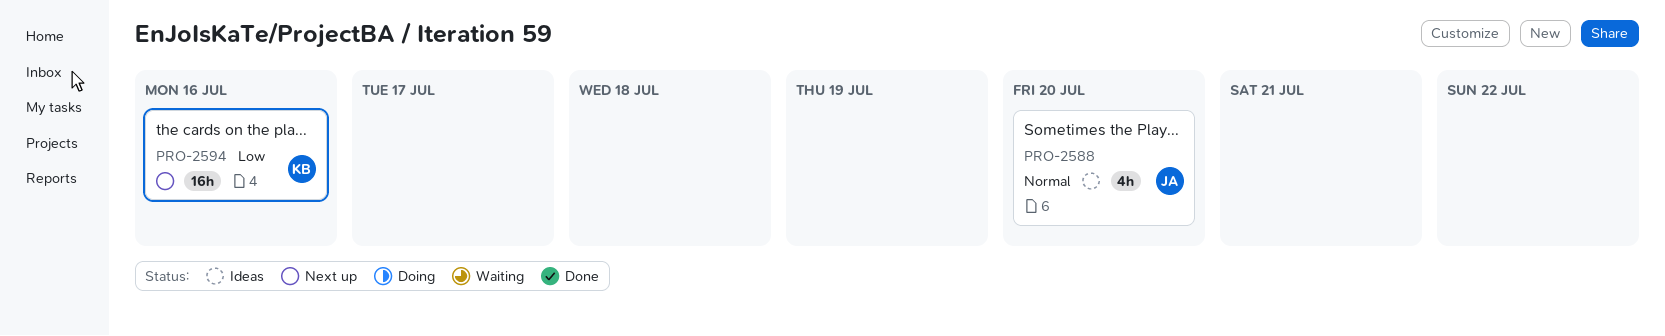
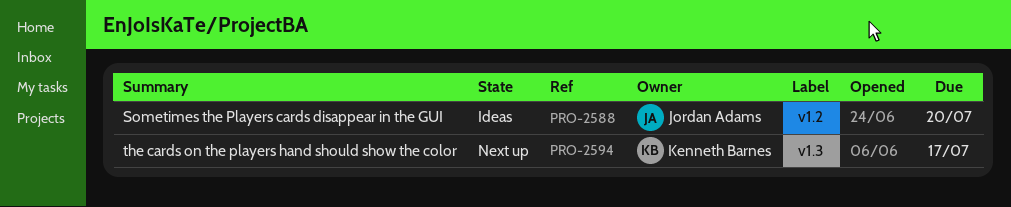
PRO-2594, due: Jul 16 -> Jul 17

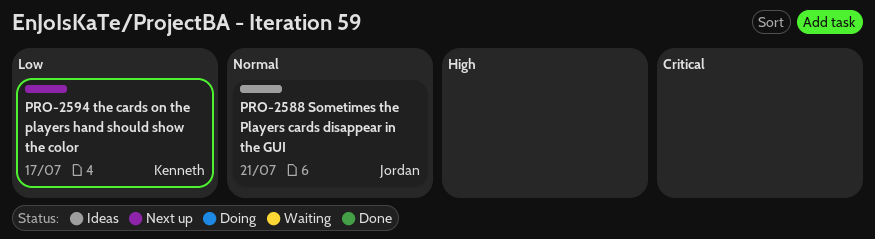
PRO-2588, due: Jul 20 -> Jul 21

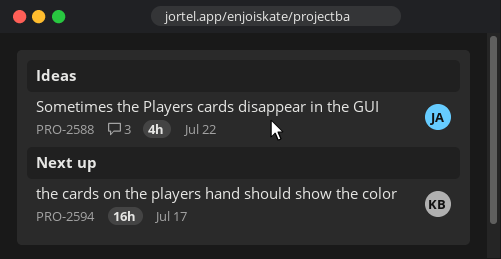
PRO-2588, due: Jul 21 -> Jul 22

